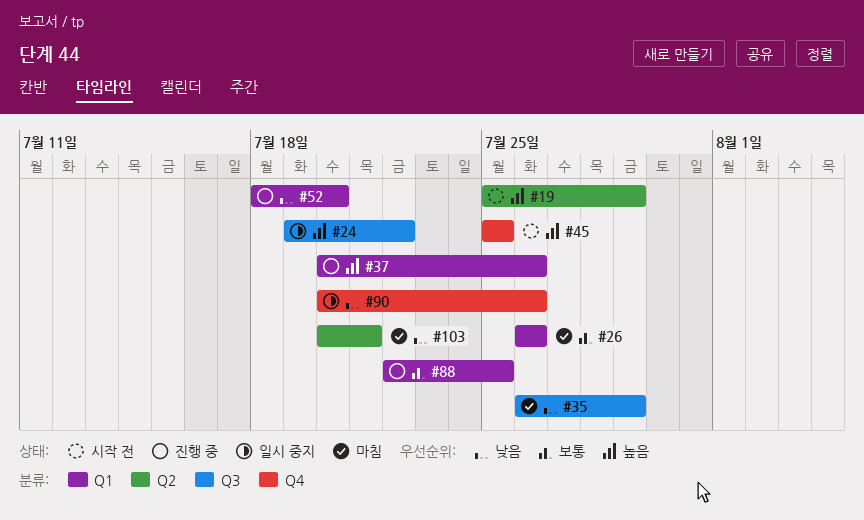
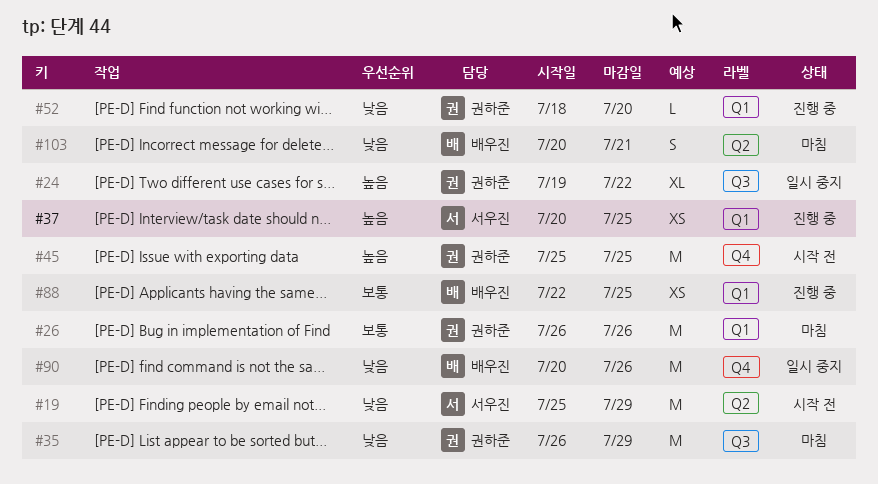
#19, priority: 높음 -> 낮음
#37, due: Jul 26 -> Jul 25

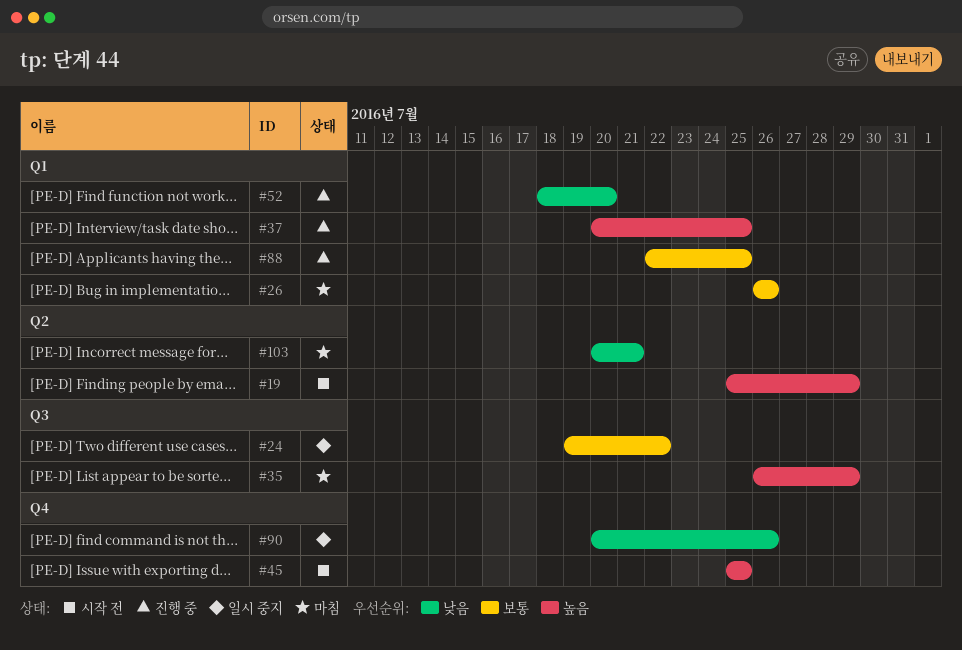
#19, priority: 낮음 -> 높음
#24, priority: 높음 -> 보통
#35, priority: 낮음 -> 높음

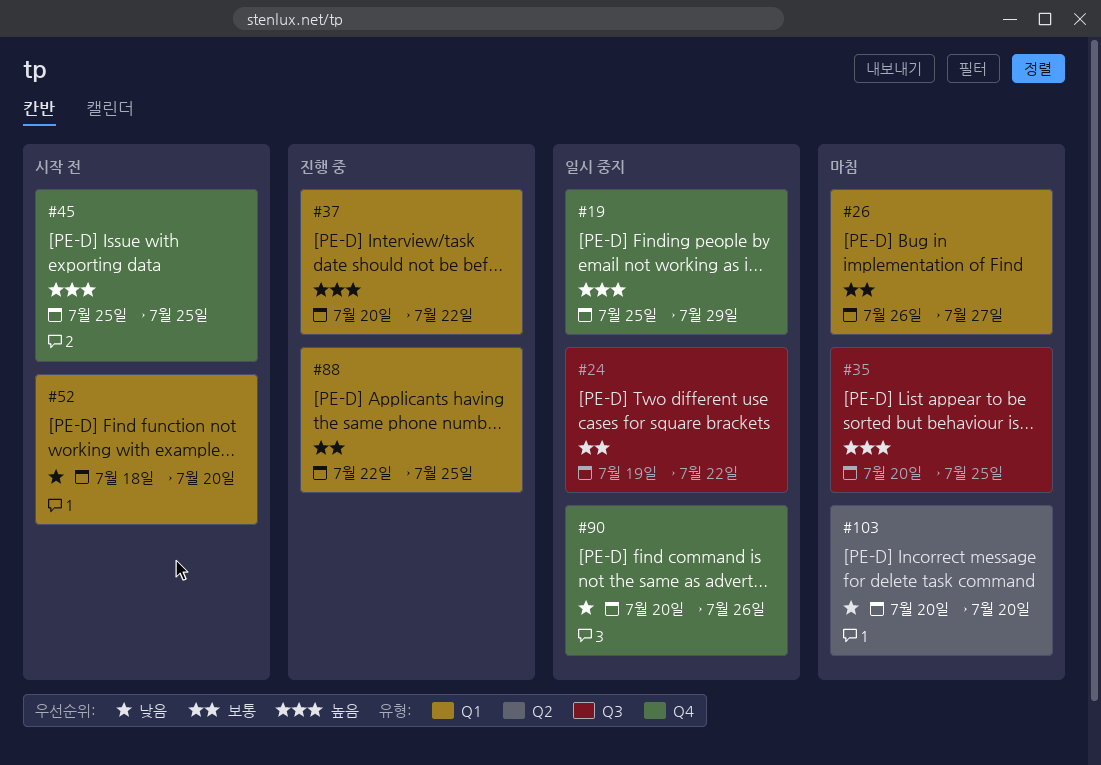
#19, status: 시작 전 -> 일시 중지
#19, label: Q2 -> Q4
#26, due: Jul 26 -> Jul 27
#35, start: Jul 26 -> Jul 20
#35, due: Jul 29 -> Jul 25
#37, due: Jul 25 -> Jul 22
#52, status: 진행 중 -> 시작 전
#103, due: Jul 21 -> Jul 20

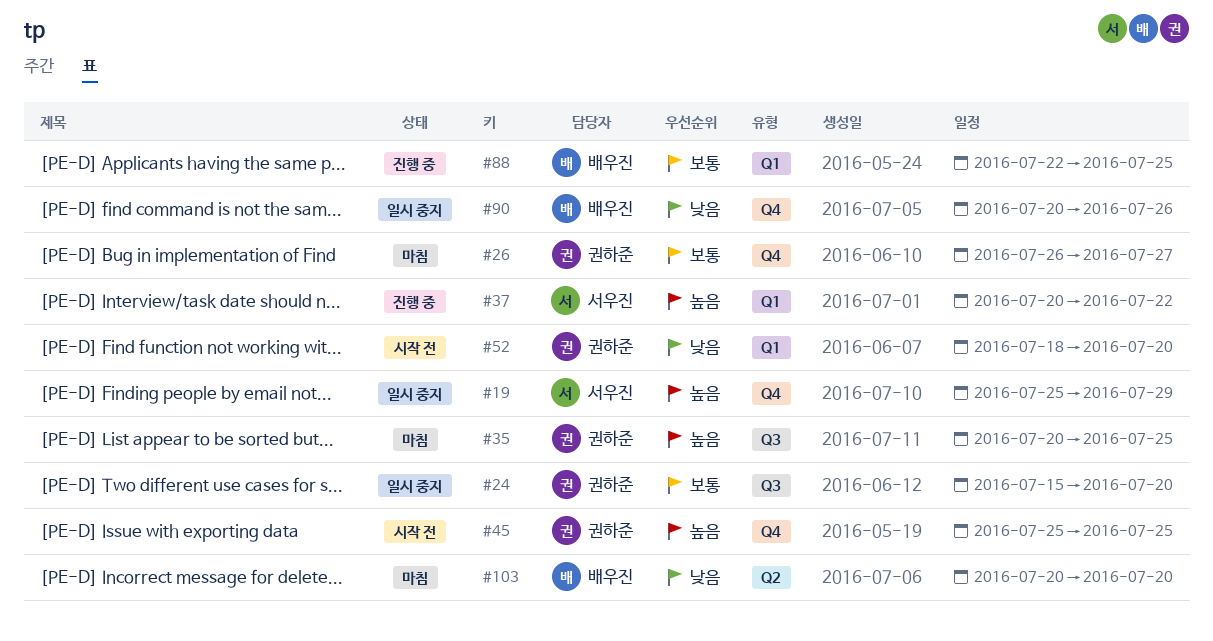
#24, start: Jul 19 -> Jul 15
#24, due: Jul 22 -> Jul 20
#26, label: Q1 -> Q4

